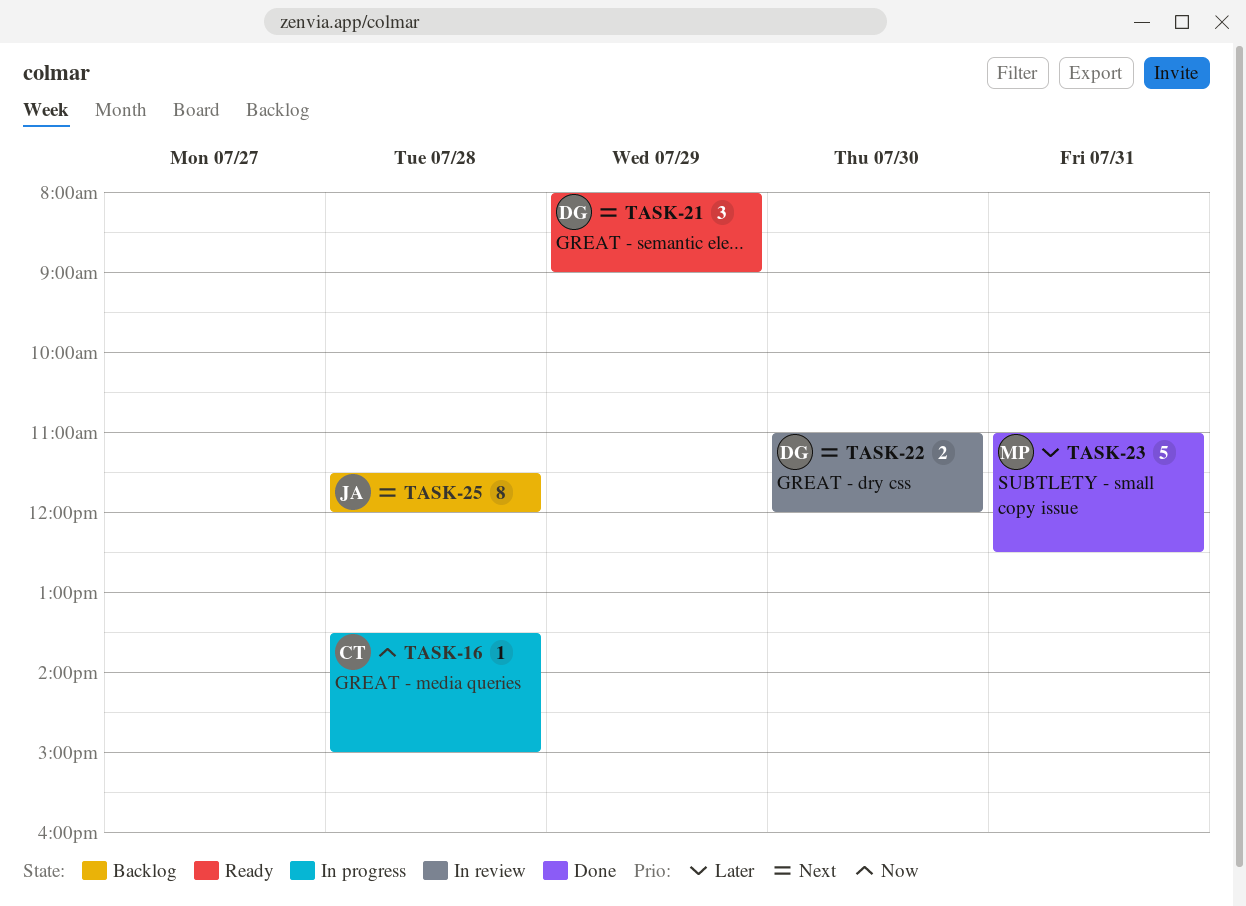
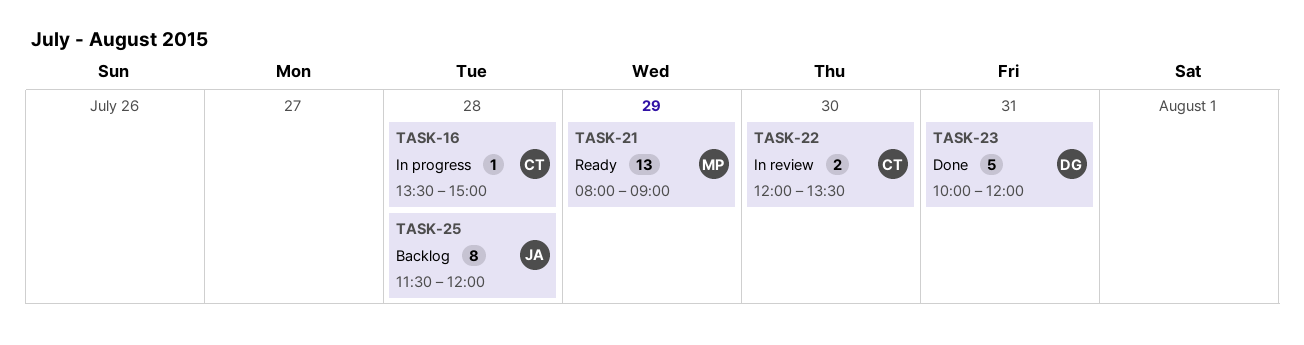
TASK-21, owner: DG -> MP
TASK-21, estimate: 3 -> 13
TASK-22, owner: DG -> CT
TASK-22, begins: 11:00 -> 12:00
TASK-22, ends: 12:00 -> 13:30
TASK-23, owner: MP -> DG
TASK-23, begins: 11:00 -> 10:00
TASK-23, ends: 12:30 -> 12:00

